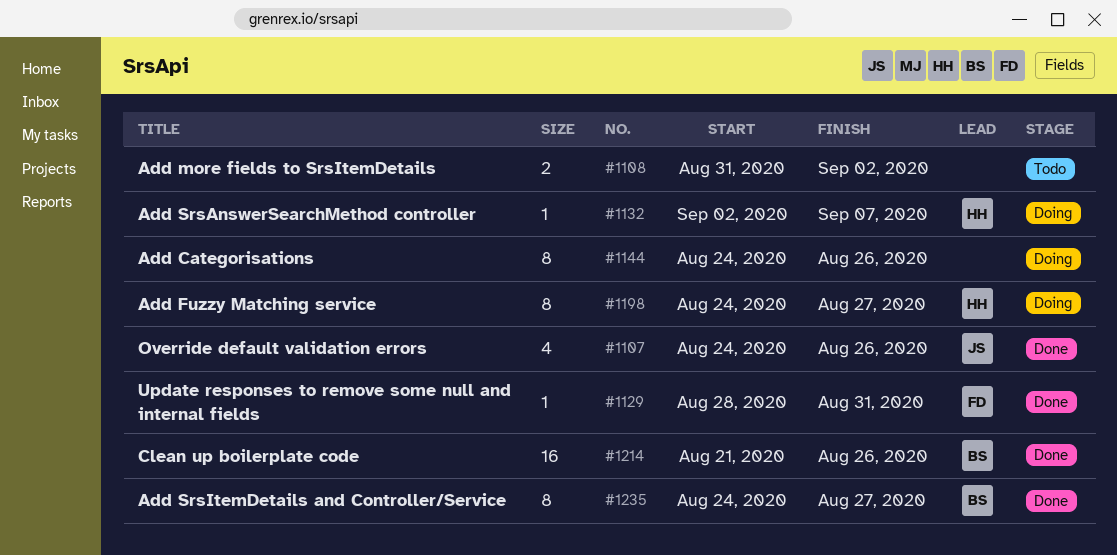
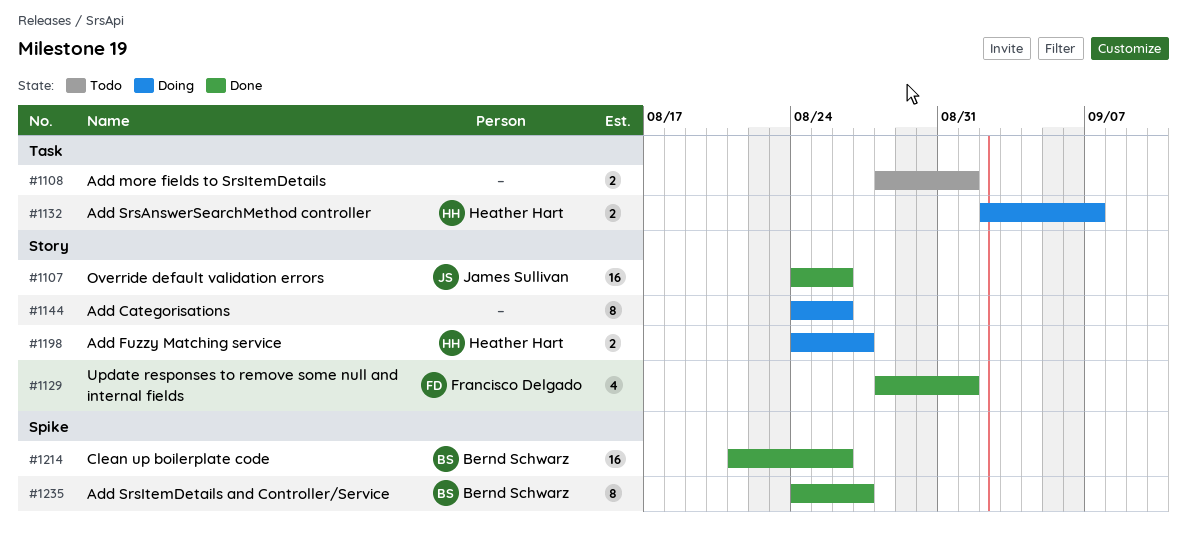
#1107, estimate: 4 -> 16
#1108, start: Aug 31 -> Aug 28
#1108, due: Sep 2 -> Sep 1
#1129, estimate: 1 -> 4
#1129, due: Aug 31 -> Sep 1
#1132, estimate: 1 -> 2
#1198, estimate: 8 -> 2

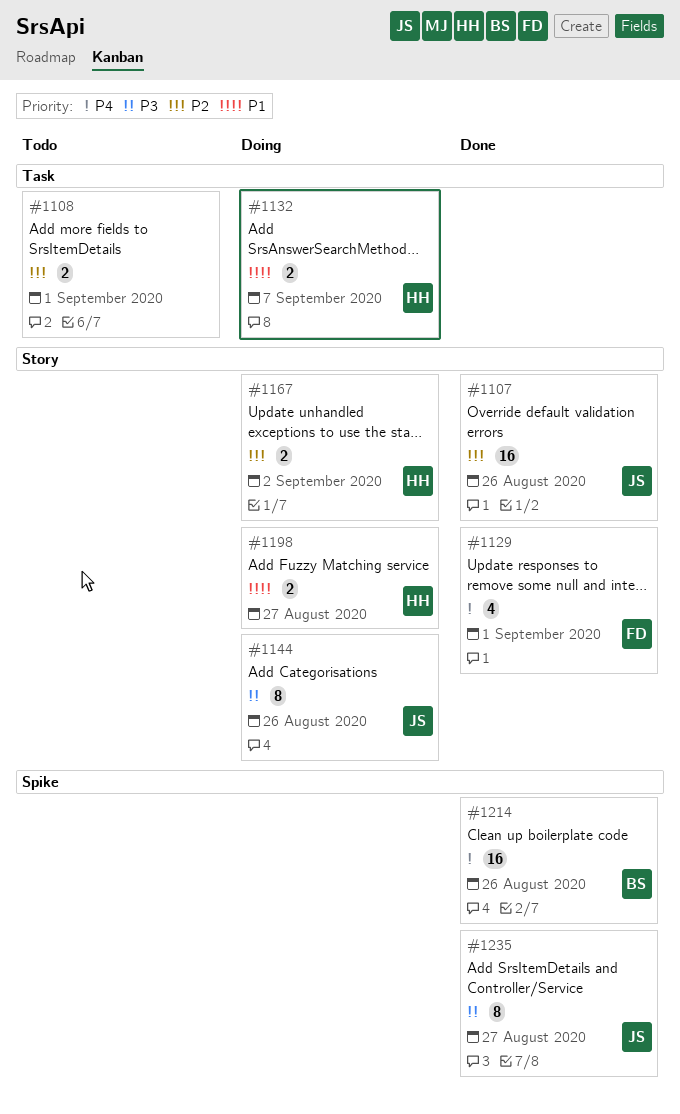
#1144, owner: none -> James Sullivan
#1167: none -> present
#1235, owner: Bernd Schwarz -> James Sullivan

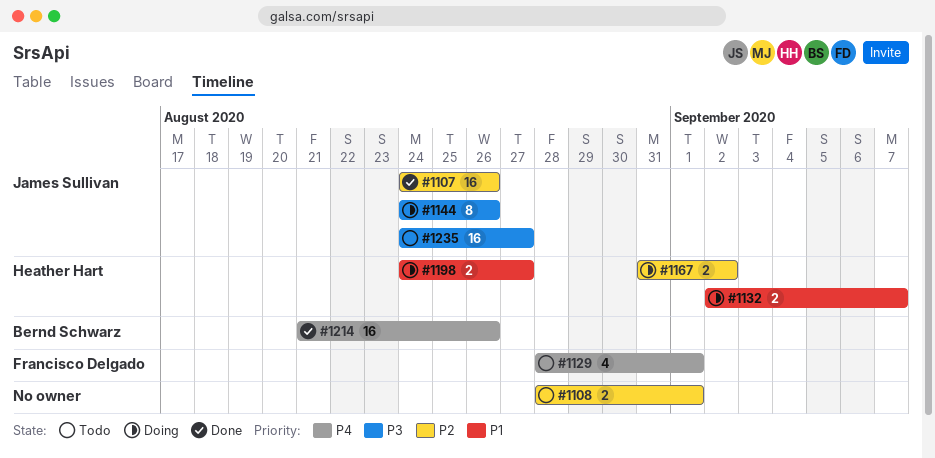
#1129, status: Done -> Todo
#1235, status: Done -> Todo
#1235, estimate: 8 -> 16

